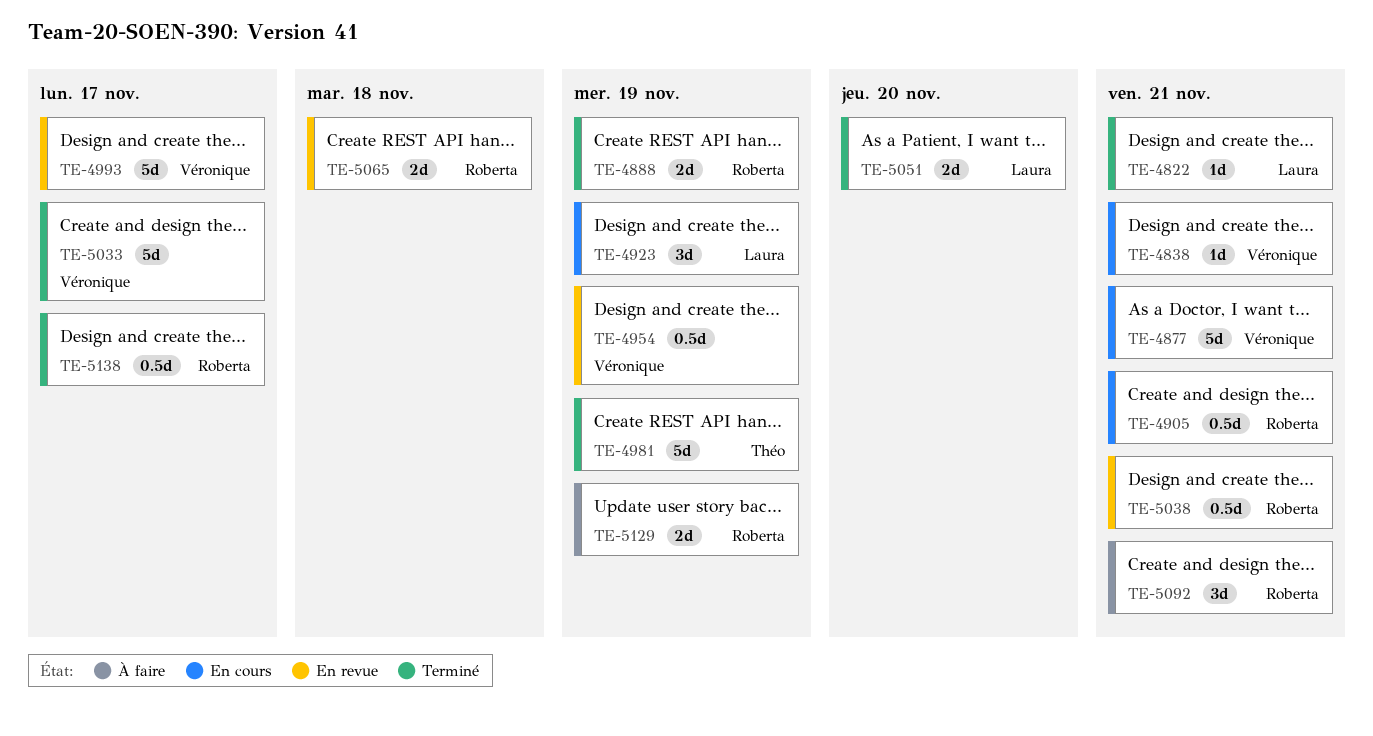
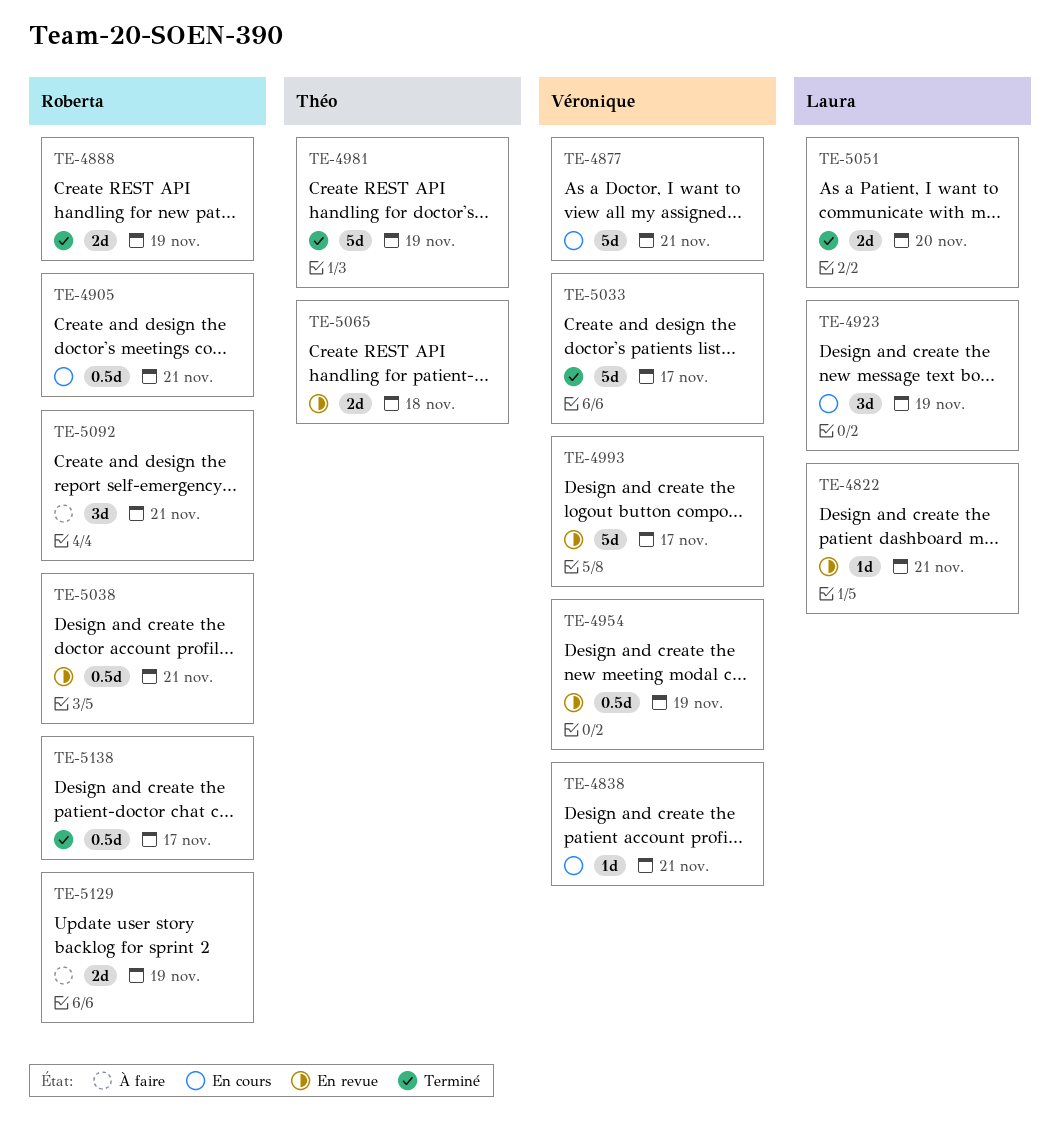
TE-4822, status: Terminé -> En revue
TE-5065, owner: Roberta -> Théo

